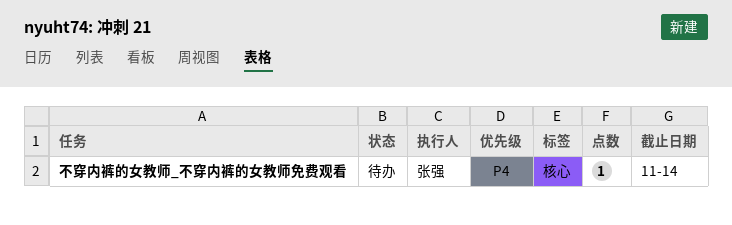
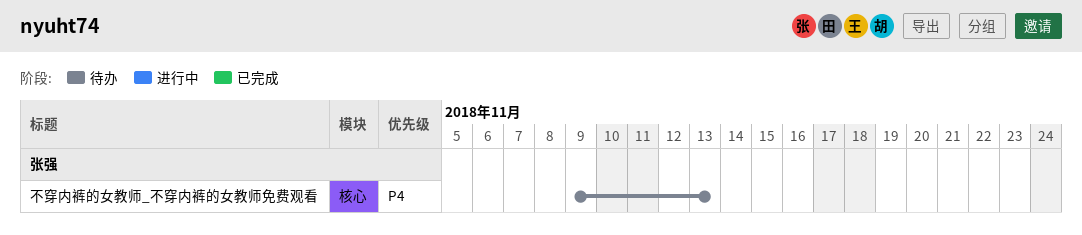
不穿内裤的女教师_不穿内裤的女教师免费观看, due: Nov 14 -> Nov 13

